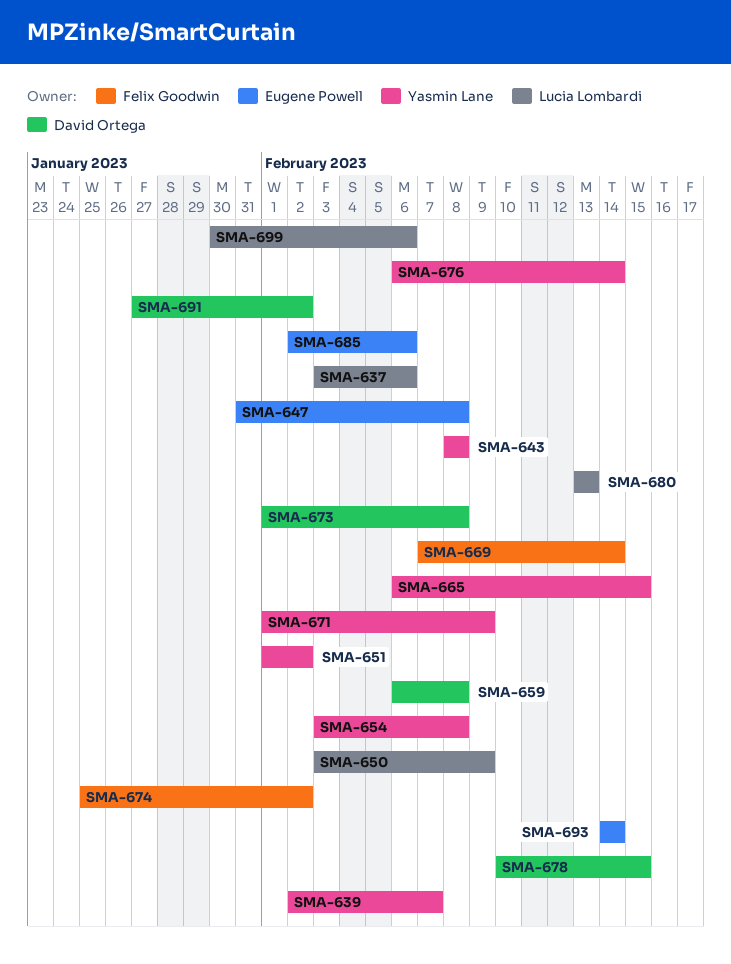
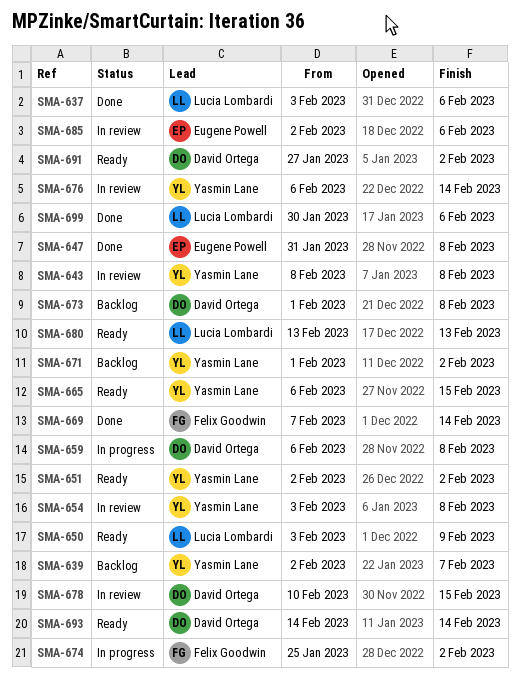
SMA-651, start: Feb 1 -> Feb 2
SMA-671, due: Feb 9 -> Feb 2
SMA-693, owner: Eugene Powell -> David Ortega

